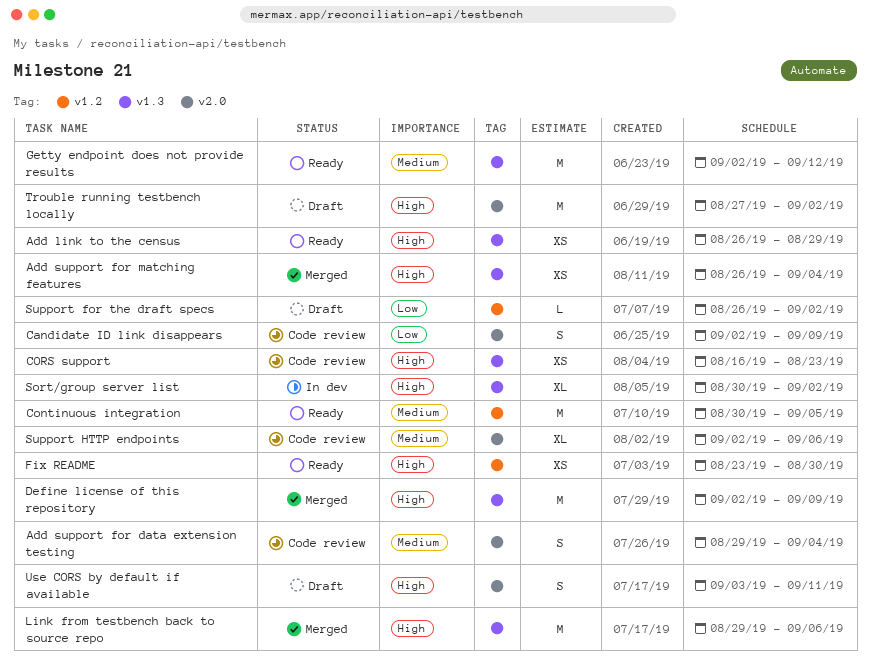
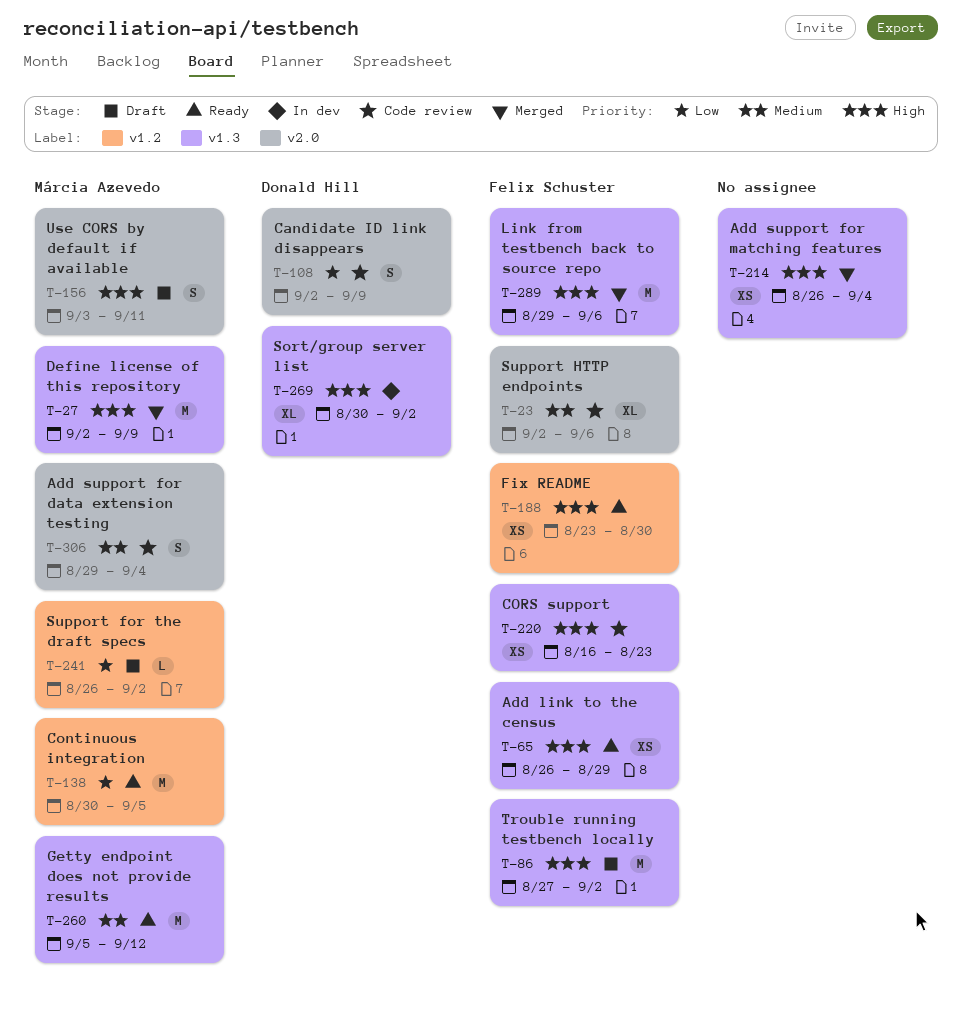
Continuous integration, priority: Medium -> Low
Getty endpoint does not provide results, start: Sep 2 -> Sep 5
Trouble running testbench locally, label: v2.0 -> v1.3

